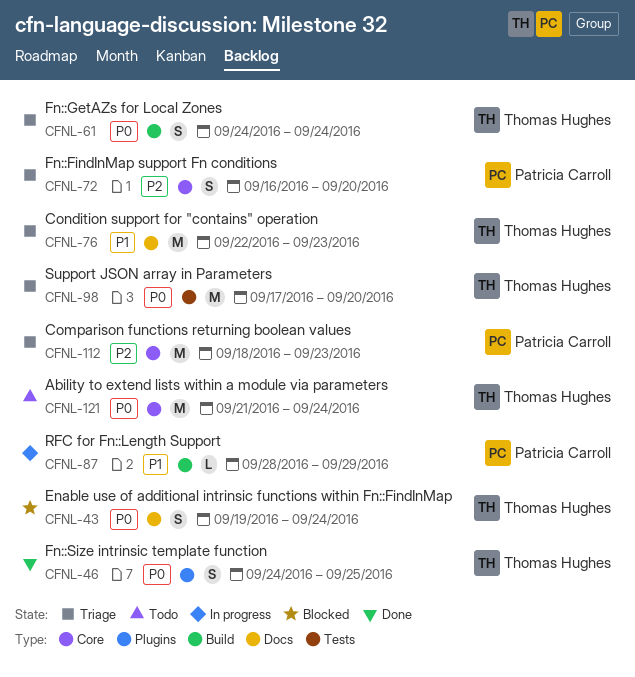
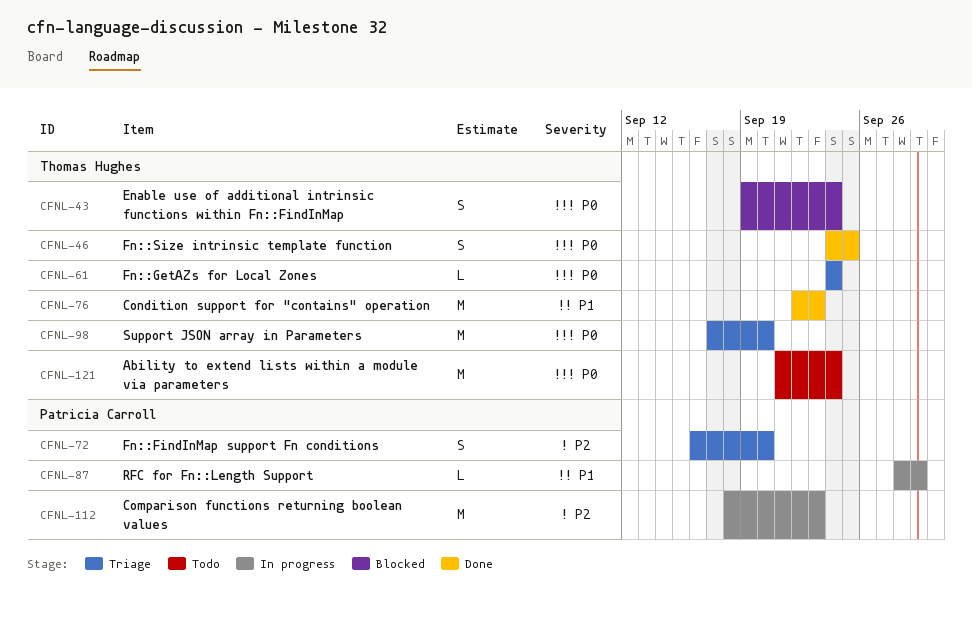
CFNL-61, estimate: S -> L
CFNL-76, status: Triage -> Done
CFNL-112, status: Triage -> In progress

